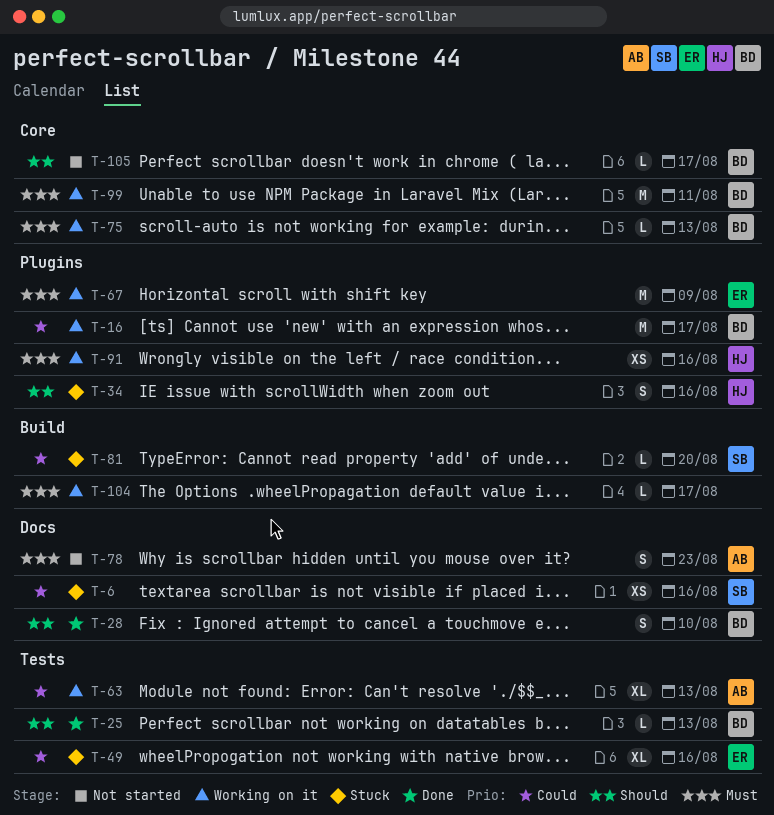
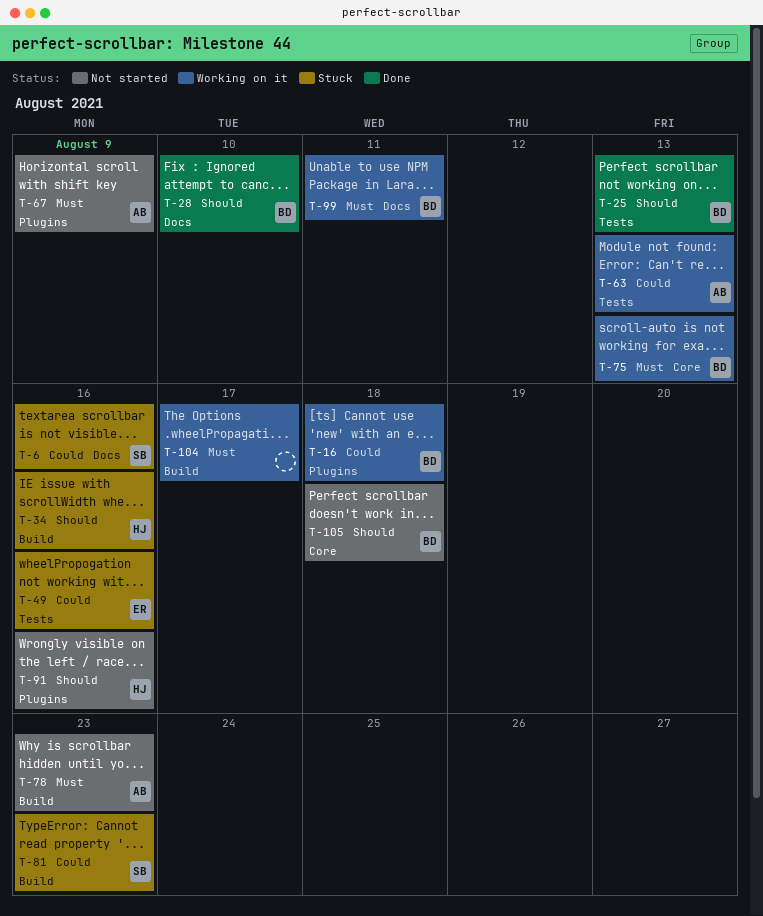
T-16, due: Aug 17 -> Aug 18
T-34, label: Plugins -> Build
T-67, status: Working on it -> Not started
T-67, owner: ER -> AB
T-78, label: Docs -> Build
T-81, due: Aug 20 -> Aug 23
T-91, status: Working on it -> Not started
T-91, priority: Must -> Should
T-99, label: Core -> Docs
T-105, due: Aug 17 -> Aug 18

